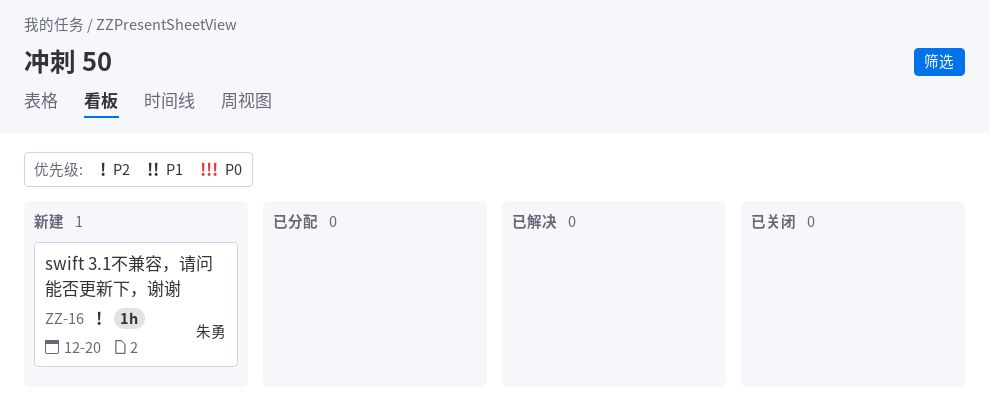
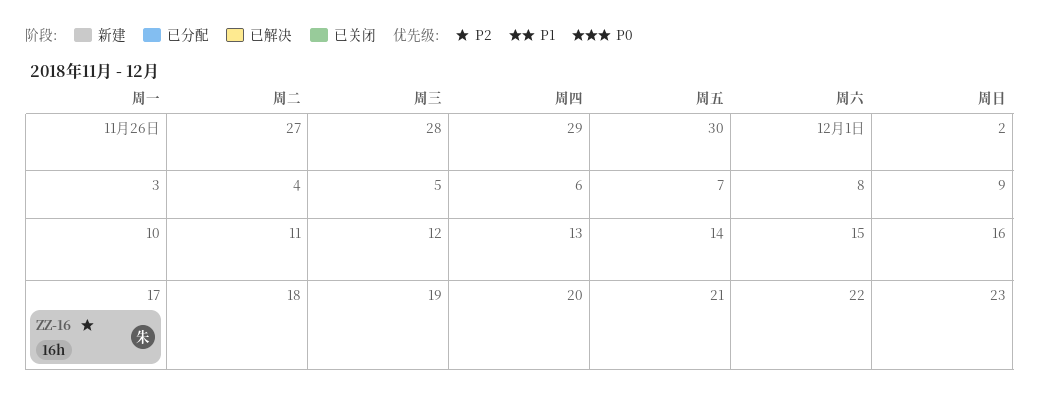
ZZ-16, estimate: 1h -> 16h
ZZ-16, due: Dec 20 -> Dec 17

